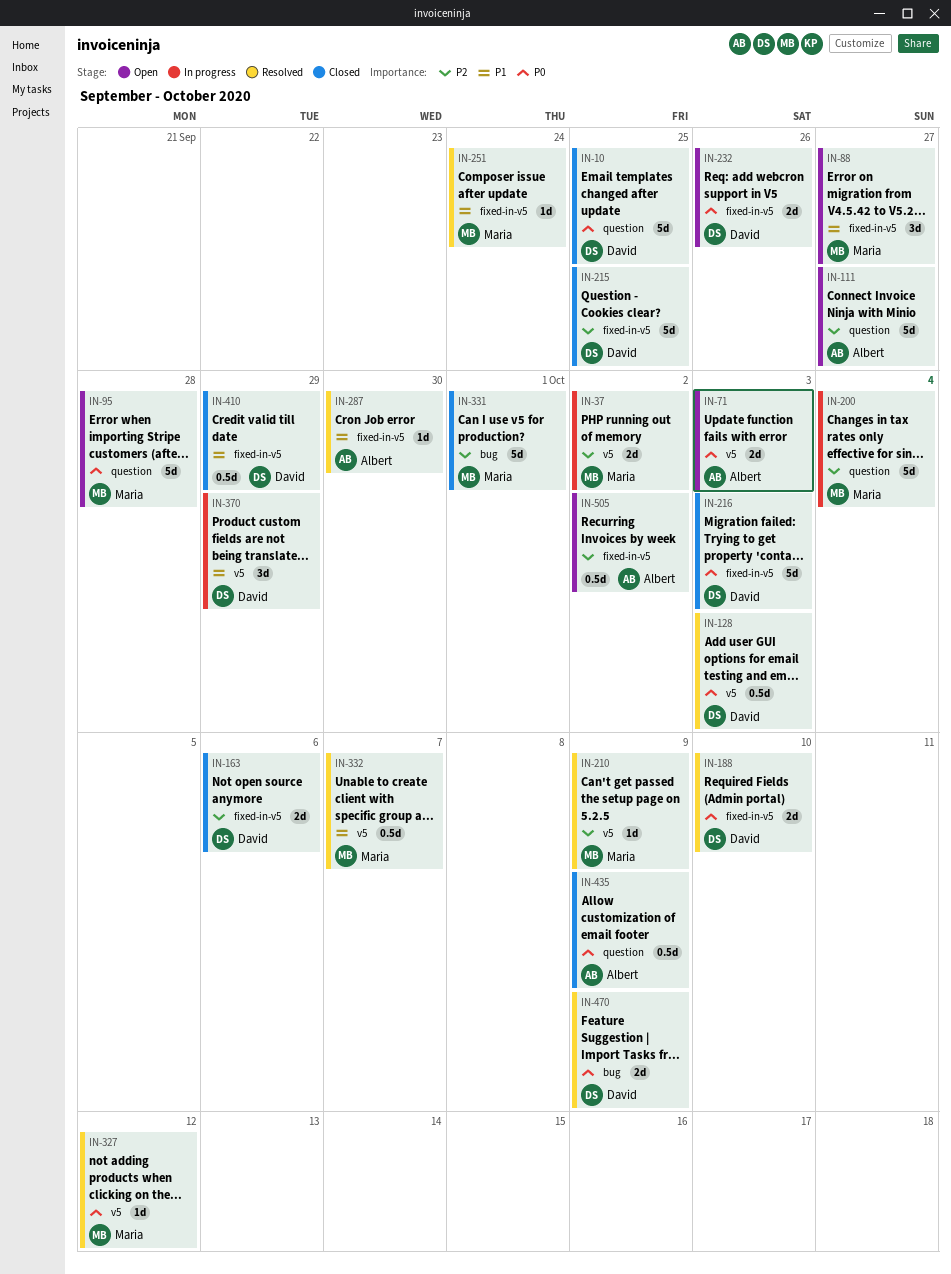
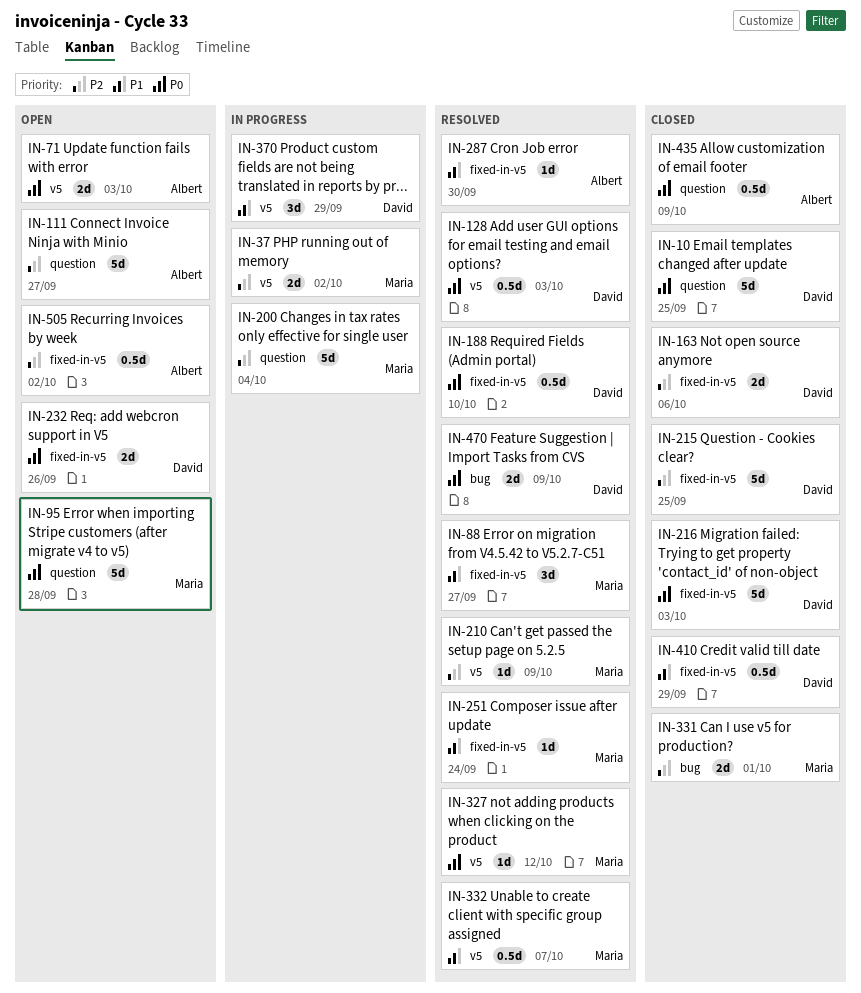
IN-88, status: Open -> Resolved
IN-188, estimate: 2d -> 0.5d
IN-331, estimate: 5d -> 2d

